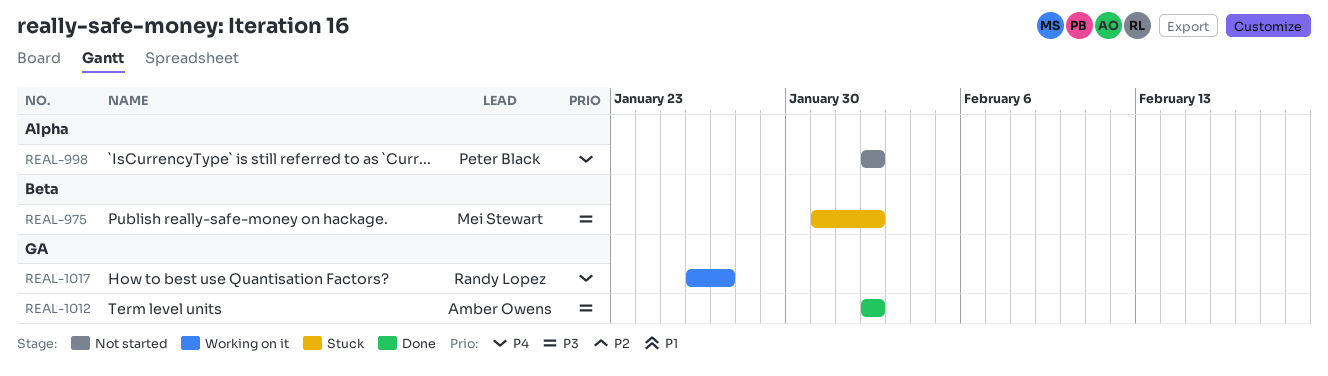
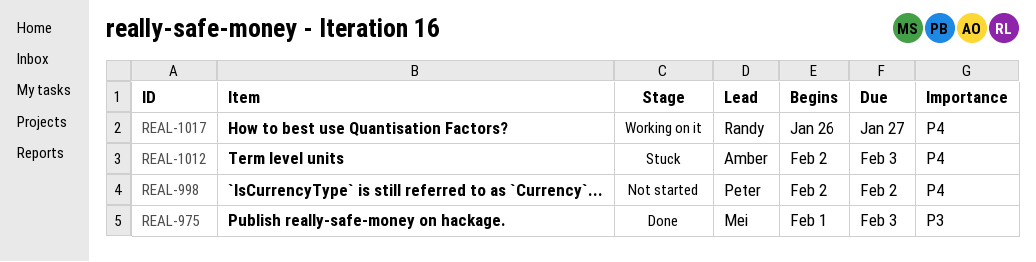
REAL-975, status: Stuck -> Done
REAL-975, start: Jan 31 -> Feb 1
REAL-975, due: Feb 2 -> Feb 3
REAL-1012, status: Done -> Stuck
REAL-1012, priority: P3 -> P4
REAL-1012, due: Feb 2 -> Feb 3

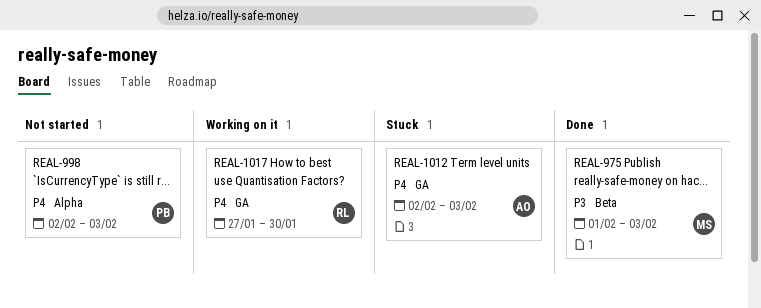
REAL-998, due: Feb 2 -> Feb 3
REAL-1017, start: Jan 26 -> Jan 27
REAL-1017, due: Jan 27 -> Jan 30

